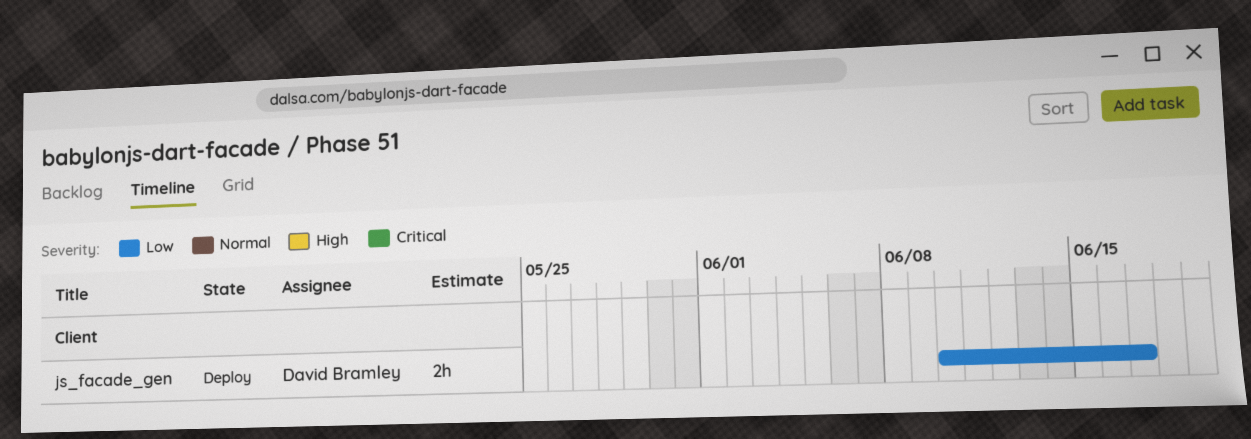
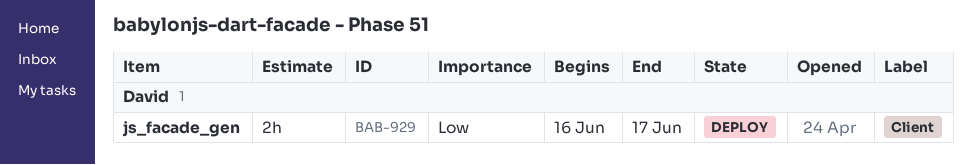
js_facade_gen, start: Jun 10 -> Jun 16

